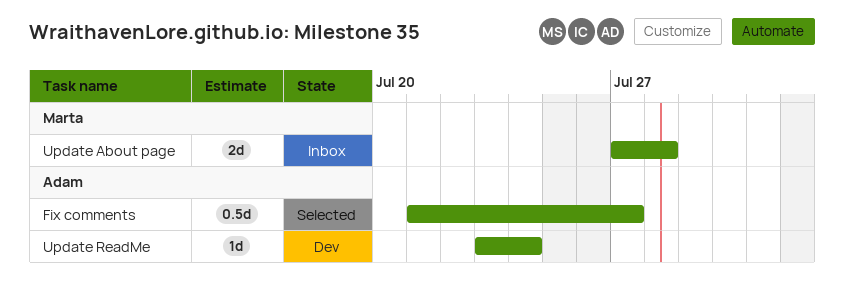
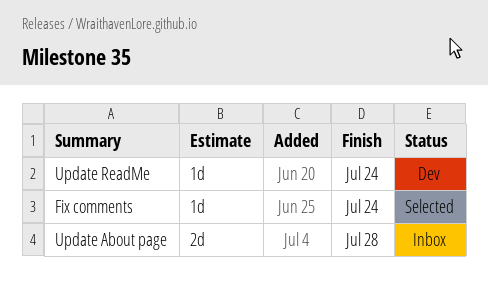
Fix comments, estimate: 0.5d -> 1d
Fix comments, due: Jul 27 -> Jul 24

